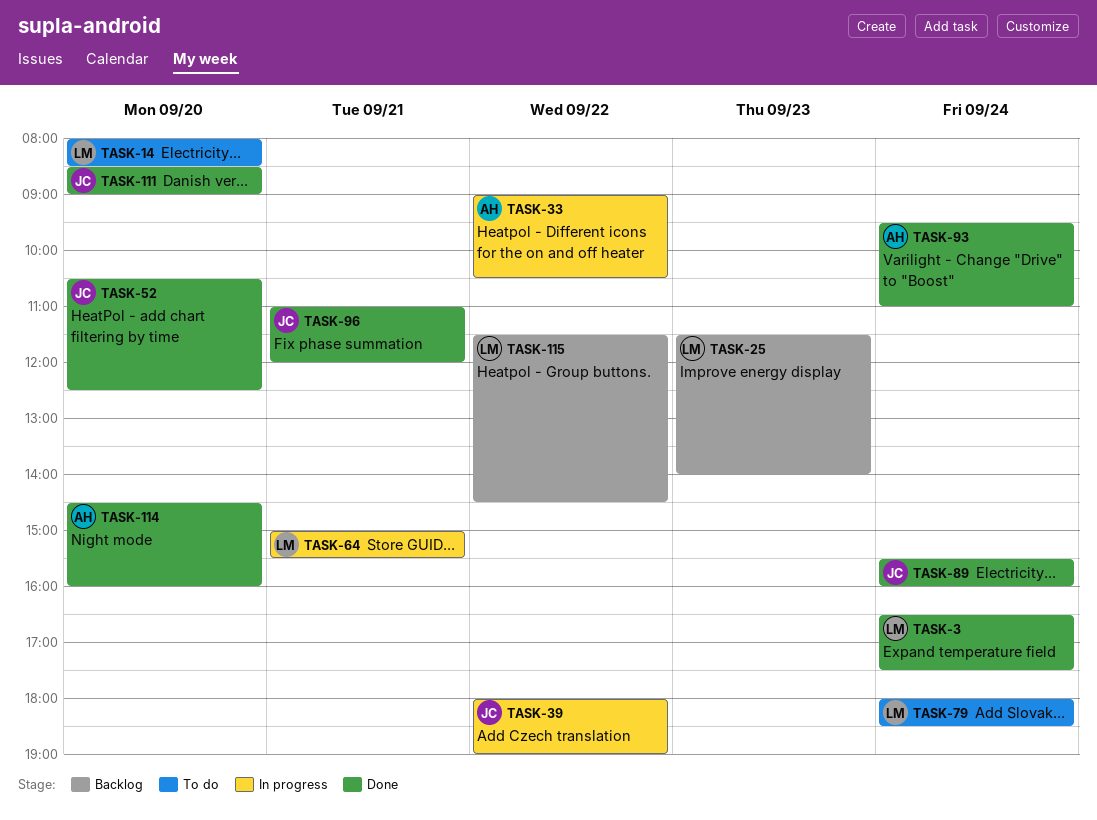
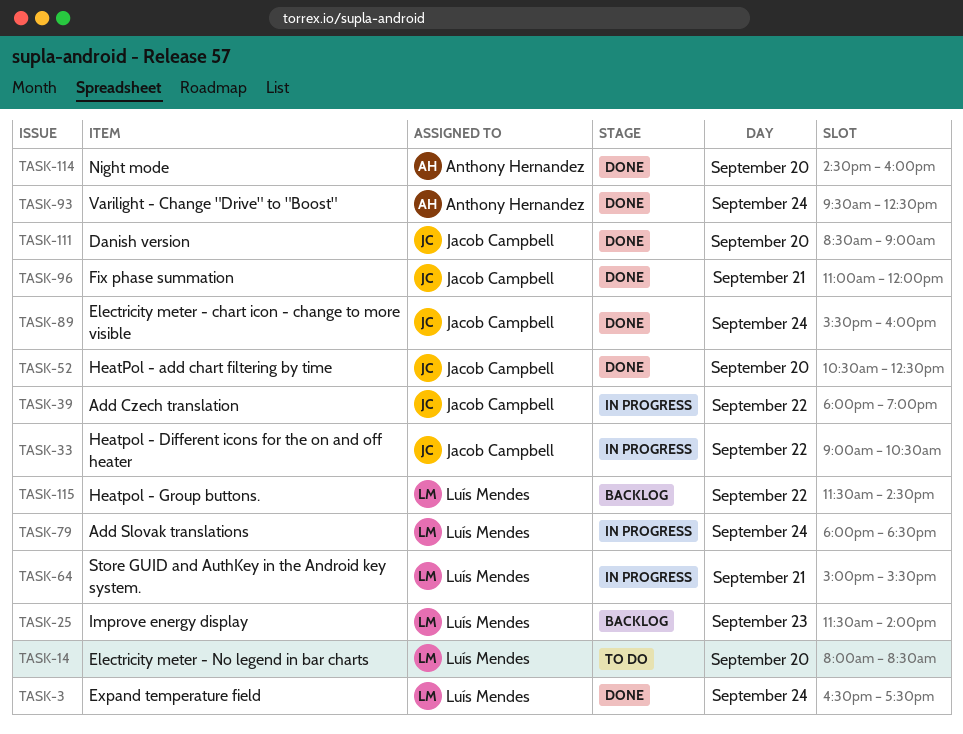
TASK-33, owner: Anthony Hernandez -> Jacob Campbell
TASK-79, status: To do -> In progress
TASK-93, ends: 11:00 -> 12:30

